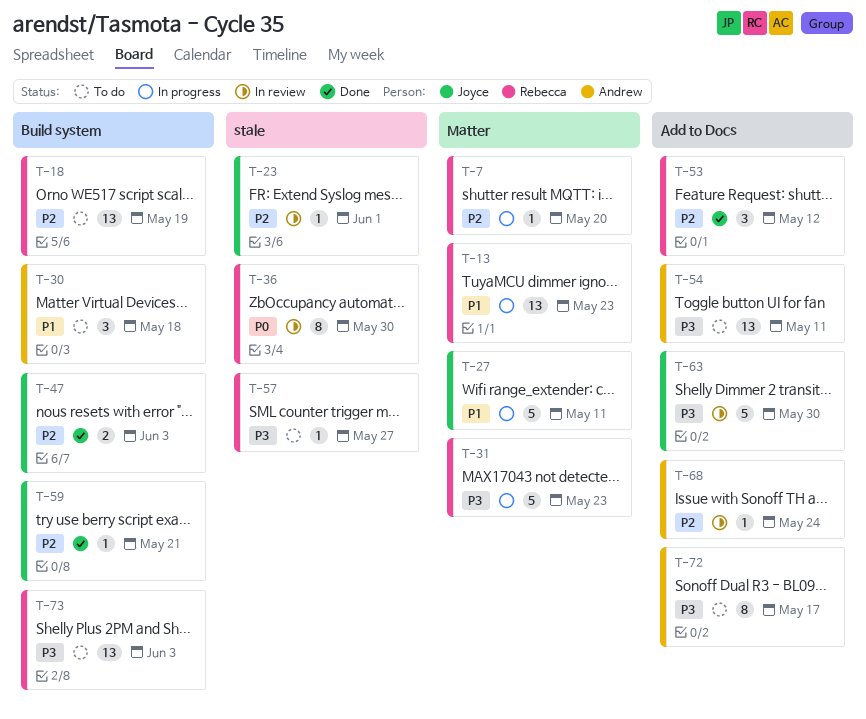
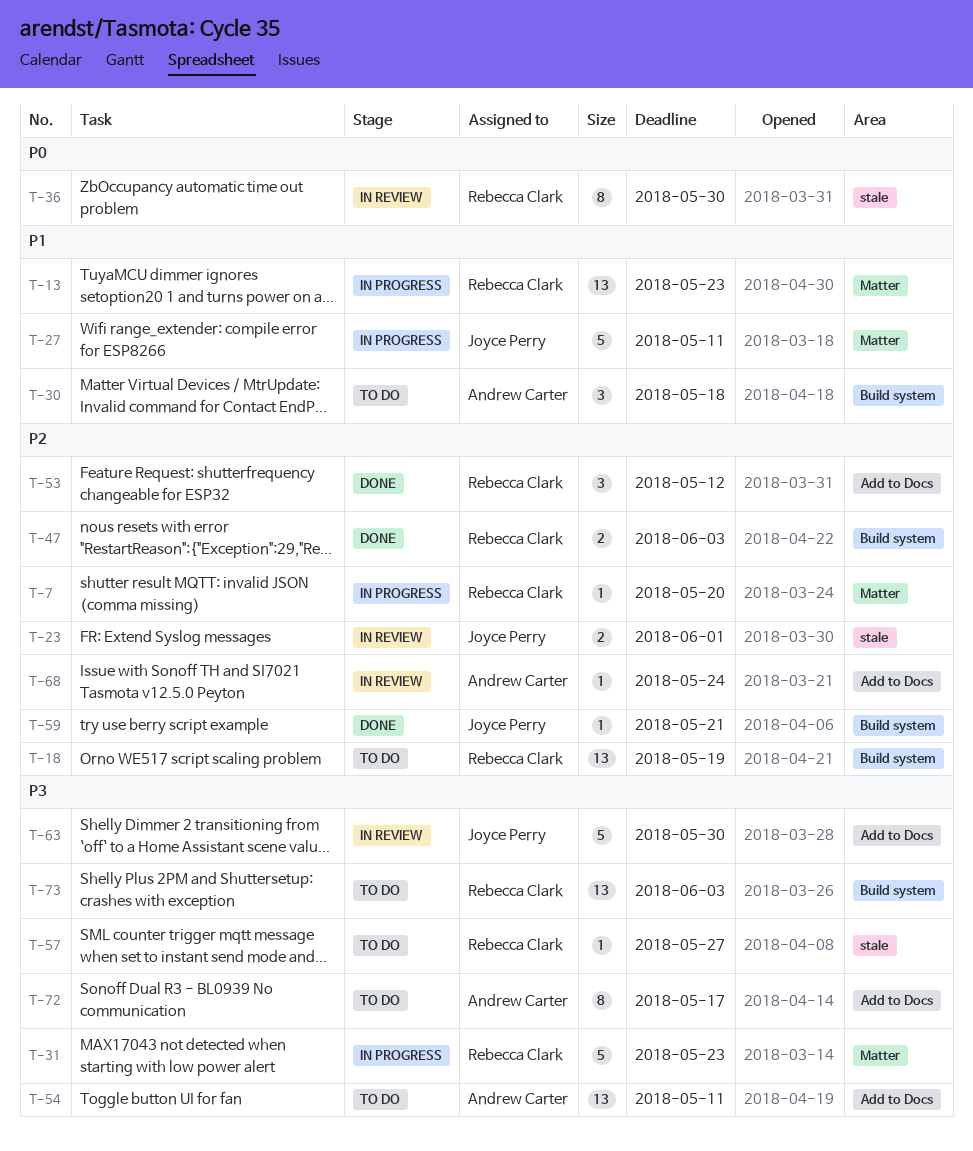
T-23, estimate: 1 -> 2
T-47, owner: Joyce Perry -> Rebecca Clark

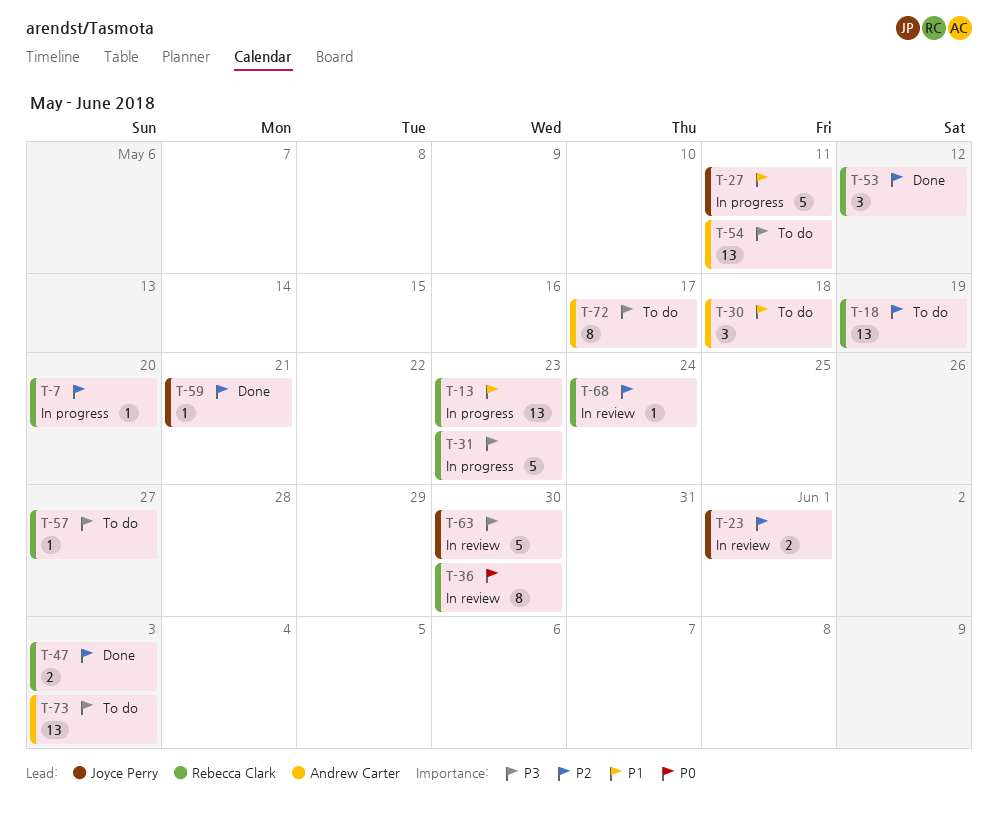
T-68, owner: Andrew Carter -> Rebecca Clark
T-73, owner: Rebecca Clark -> Andrew Carter

